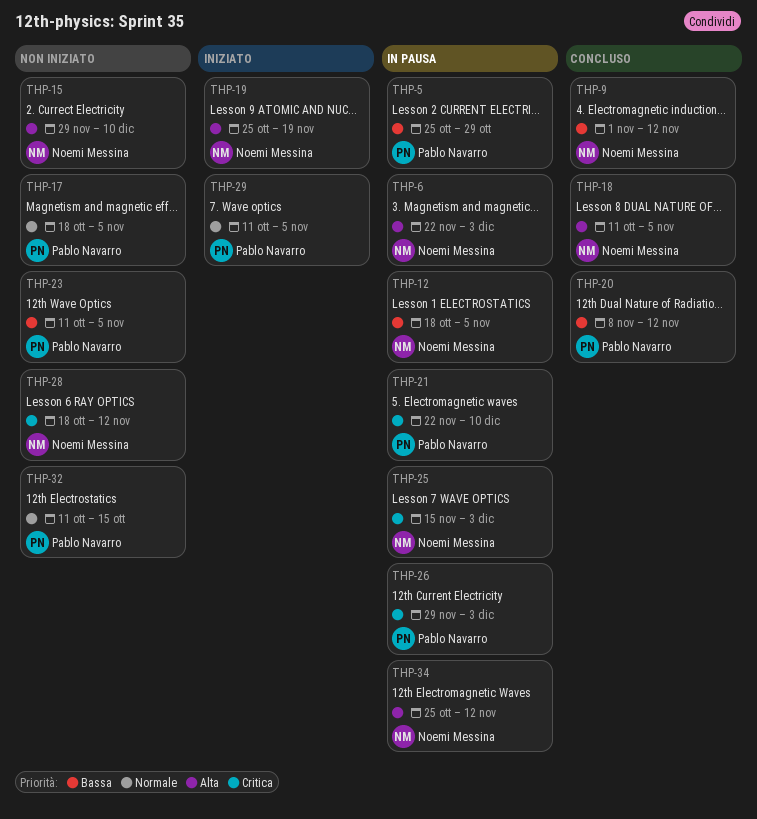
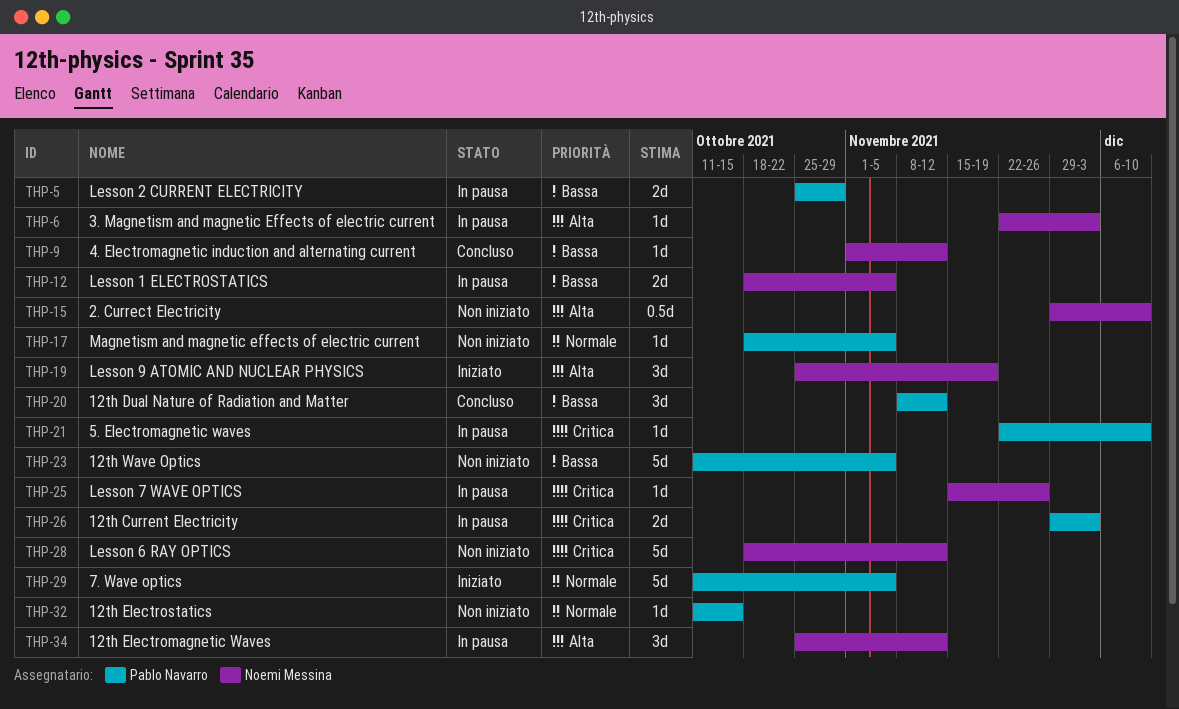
THP-18: present -> none
THP-25, due: Dec 3 -> Nov 26

